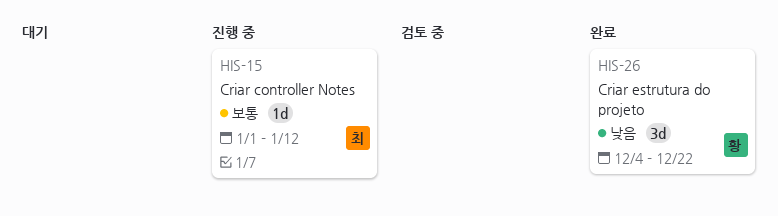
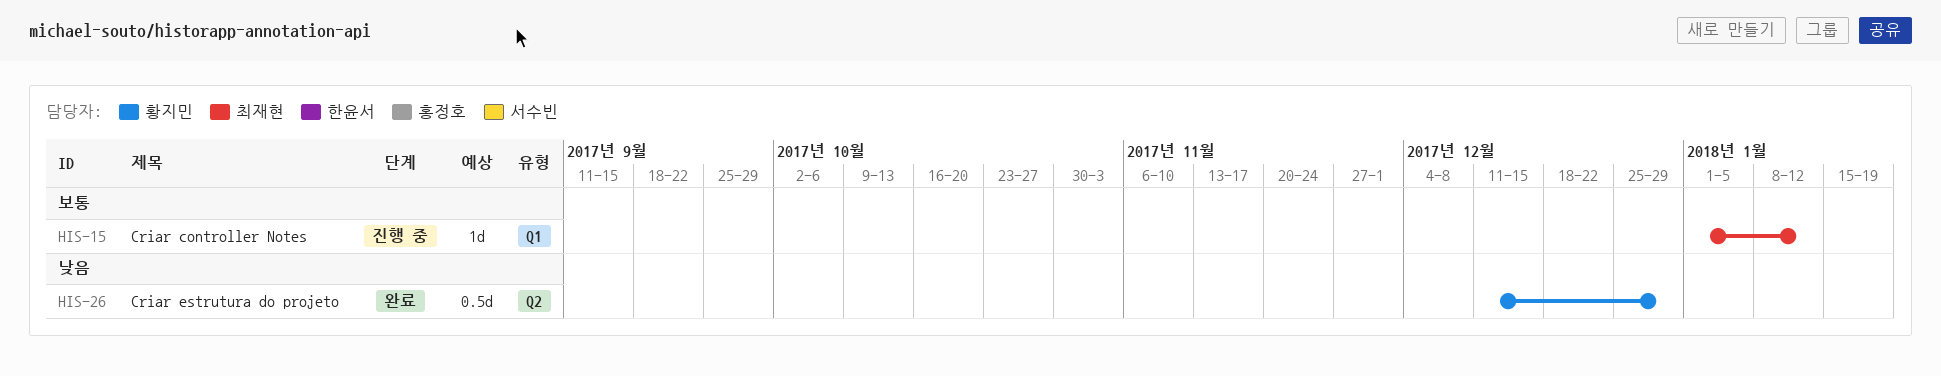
HIS-26, estimate: 3d -> 0.5d
HIS-26, start: Dec 4 -> Dec 11
HIS-26, due: Dec 22 -> Dec 29

